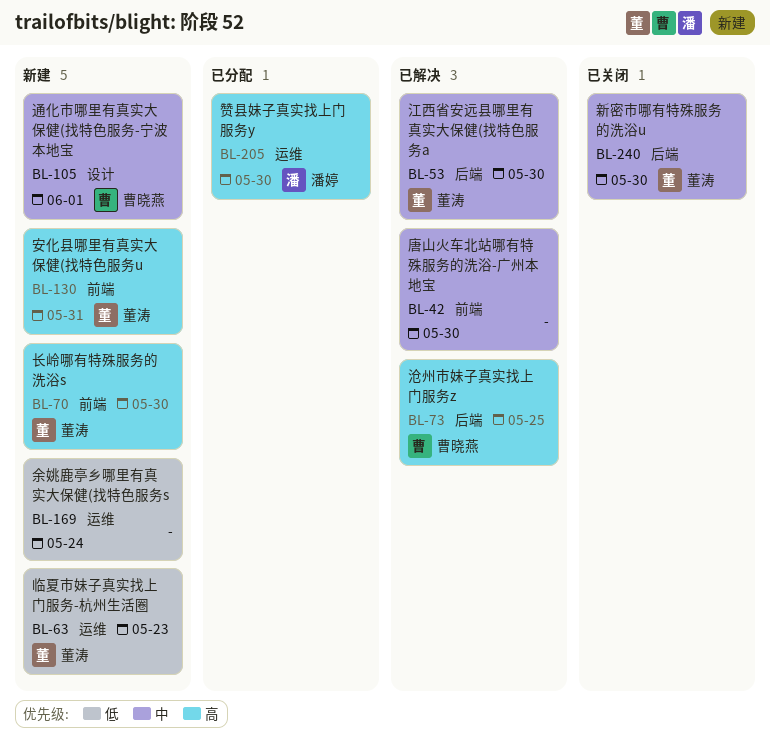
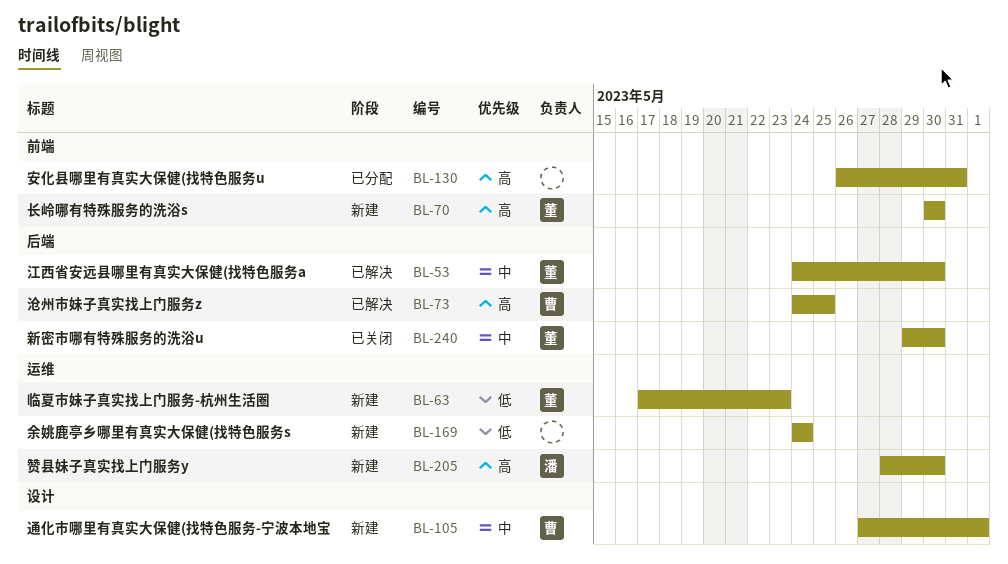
BL-42: present -> none
BL-130, status: 新建 -> 已分配
BL-130, owner: 董涛 -> none
BL-205, status: 已分配 -> 新建

